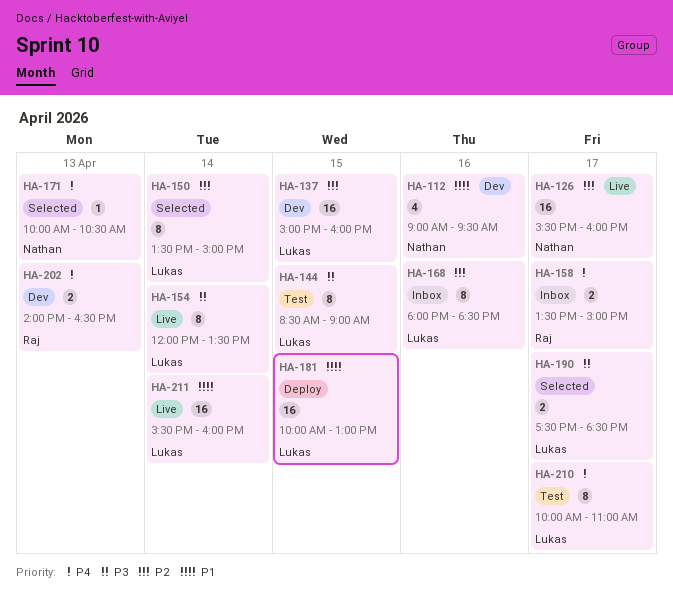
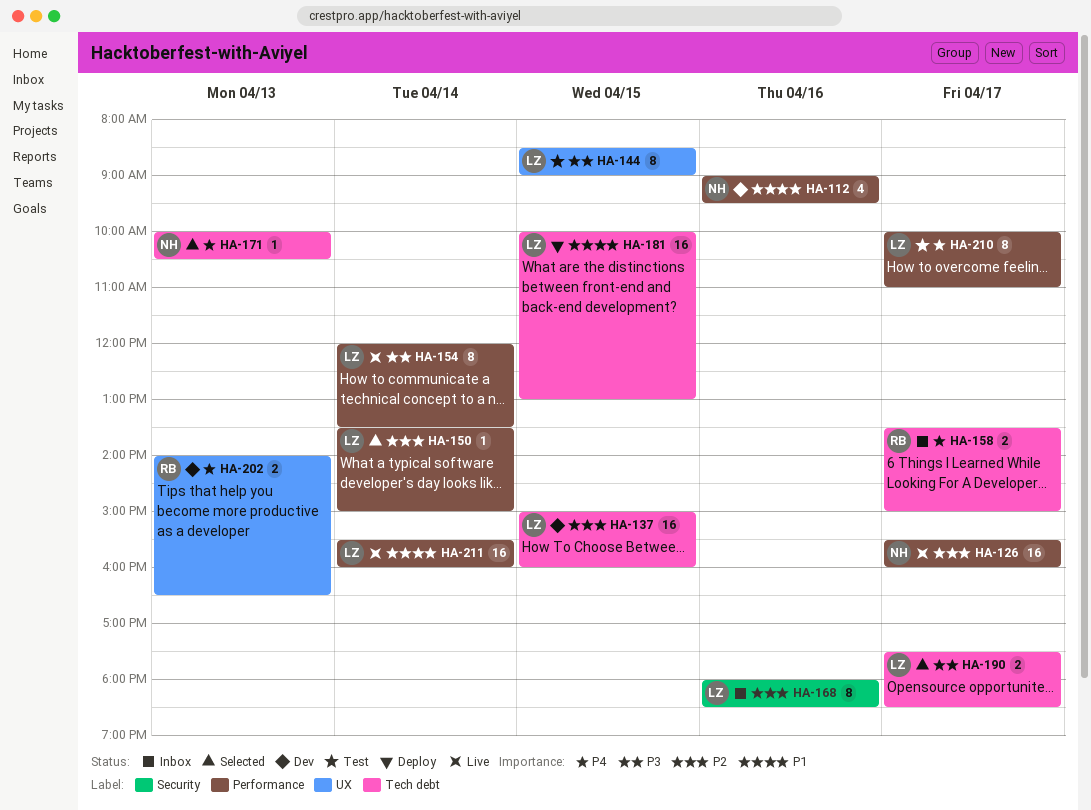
HA-150, estimate: 8 -> 1

